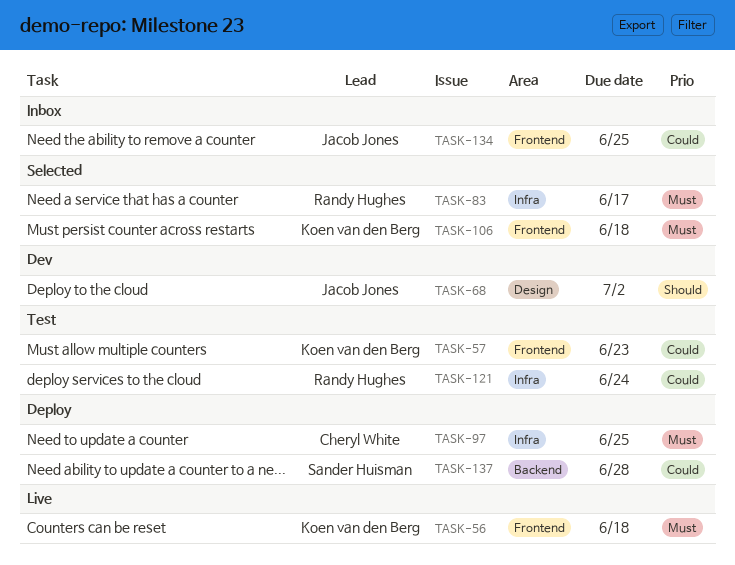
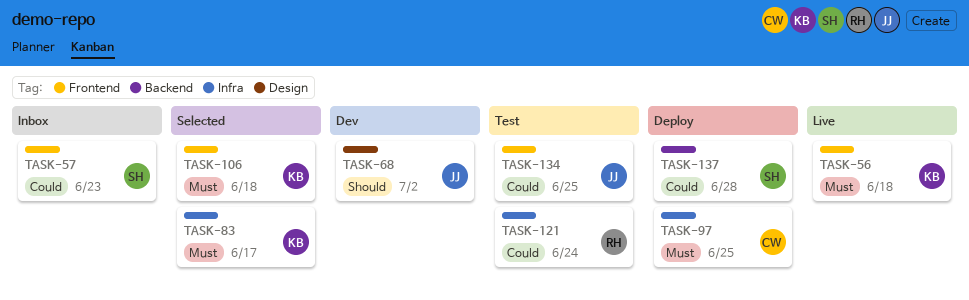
TASK-57, status: Test -> Inbox
TASK-57, owner: Koen van den Berg -> Sander Huisman
TASK-83, owner: Randy Hughes -> Koen van den Berg
TASK-134, status: Inbox -> Test

